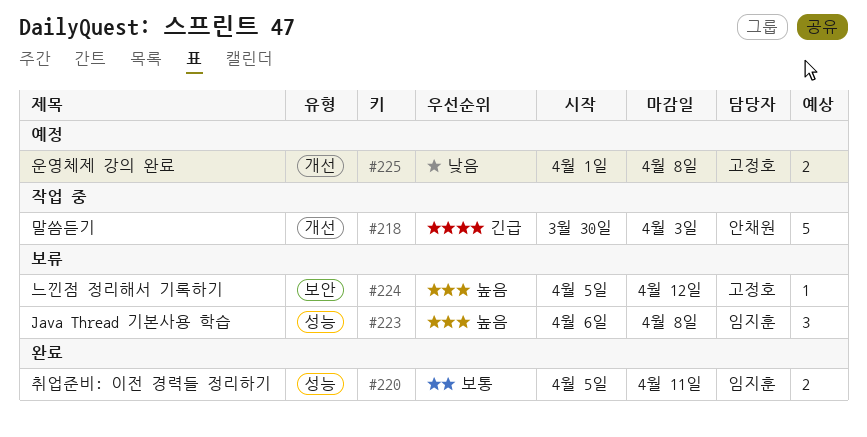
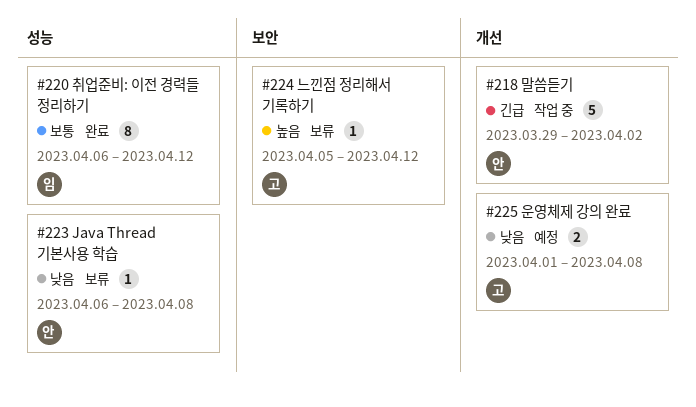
#218, start: Mar 30 -> Mar 29
#218, due: Apr 3 -> Apr 2
#220, estimate: 2 -> 8
#220, start: Apr 5 -> Apr 6
#220, due: Apr 11 -> Apr 12
#223, owner: 임지훈 -> 안채원
#223, priority: 높음 -> 낮음
#223, estimate: 3 -> 1

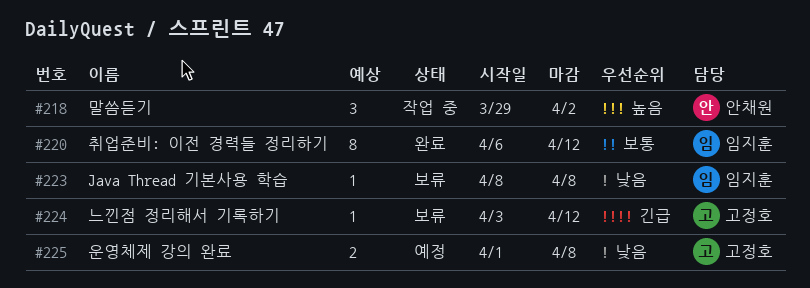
#218, priority: 긴급 -> 높음
#218, estimate: 5 -> 3
#223, owner: 안채원 -> 임지훈
#223, start: Apr 6 -> Apr 8
#224, priority: 높음 -> 긴급
#224, start: Apr 5 -> Apr 3

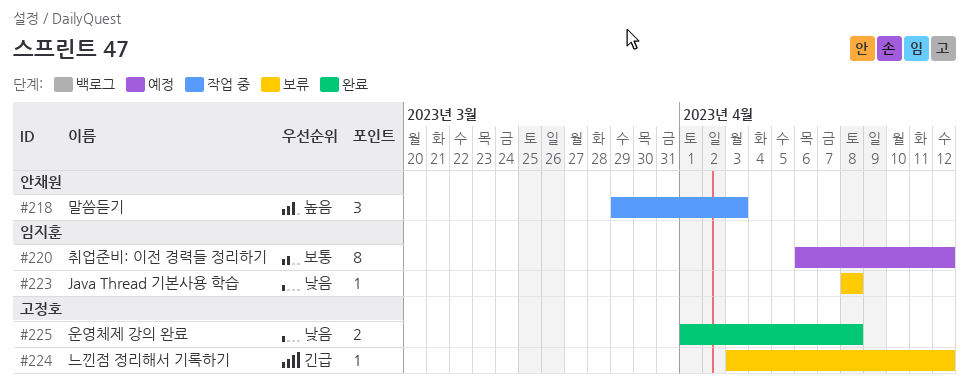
#218, due: Apr 2 -> Apr 3
#220, status: 완료 -> 예정
#225, status: 예정 -> 완료

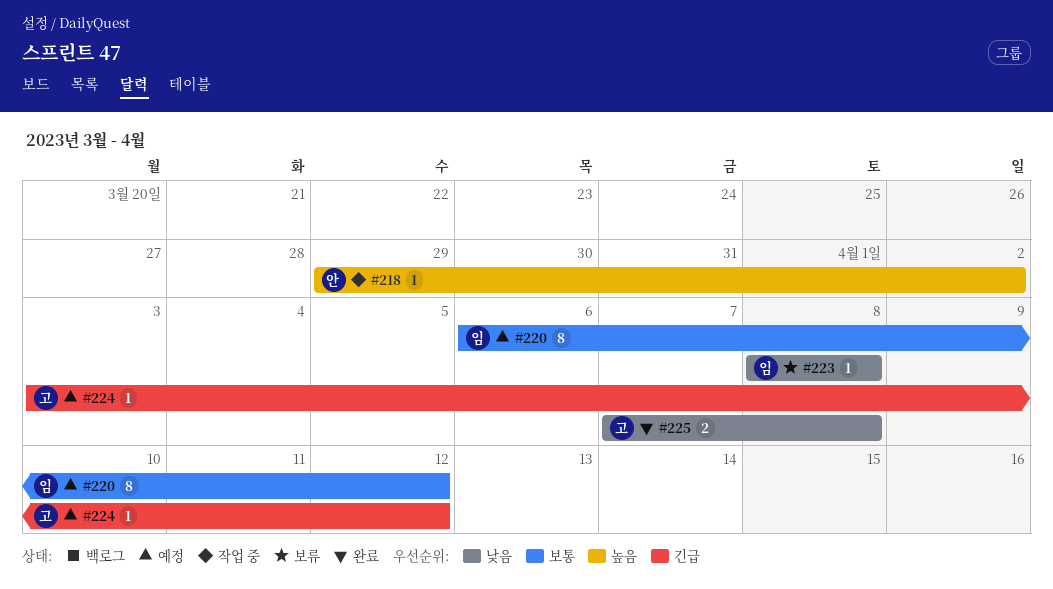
#218, estimate: 3 -> 1
#218, due: Apr 3 -> Apr 2
#224, status: 보류 -> 예정
#225, start: Apr 1 -> Apr 7

